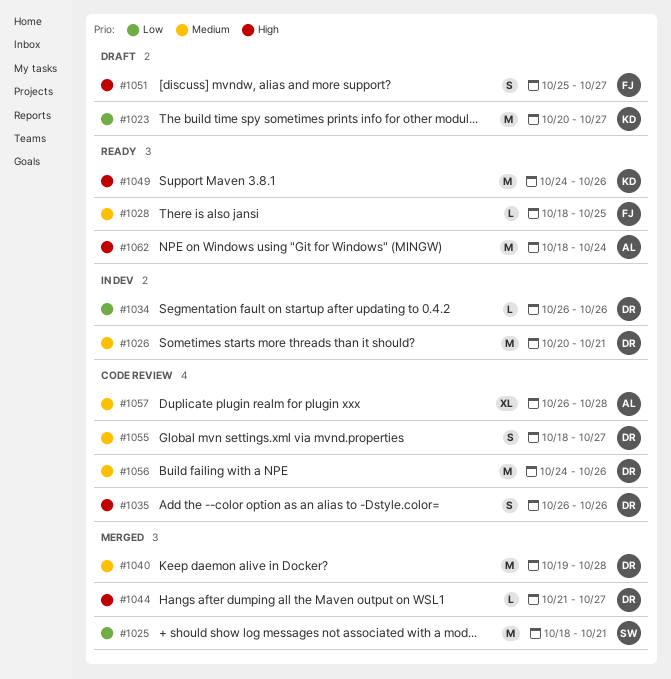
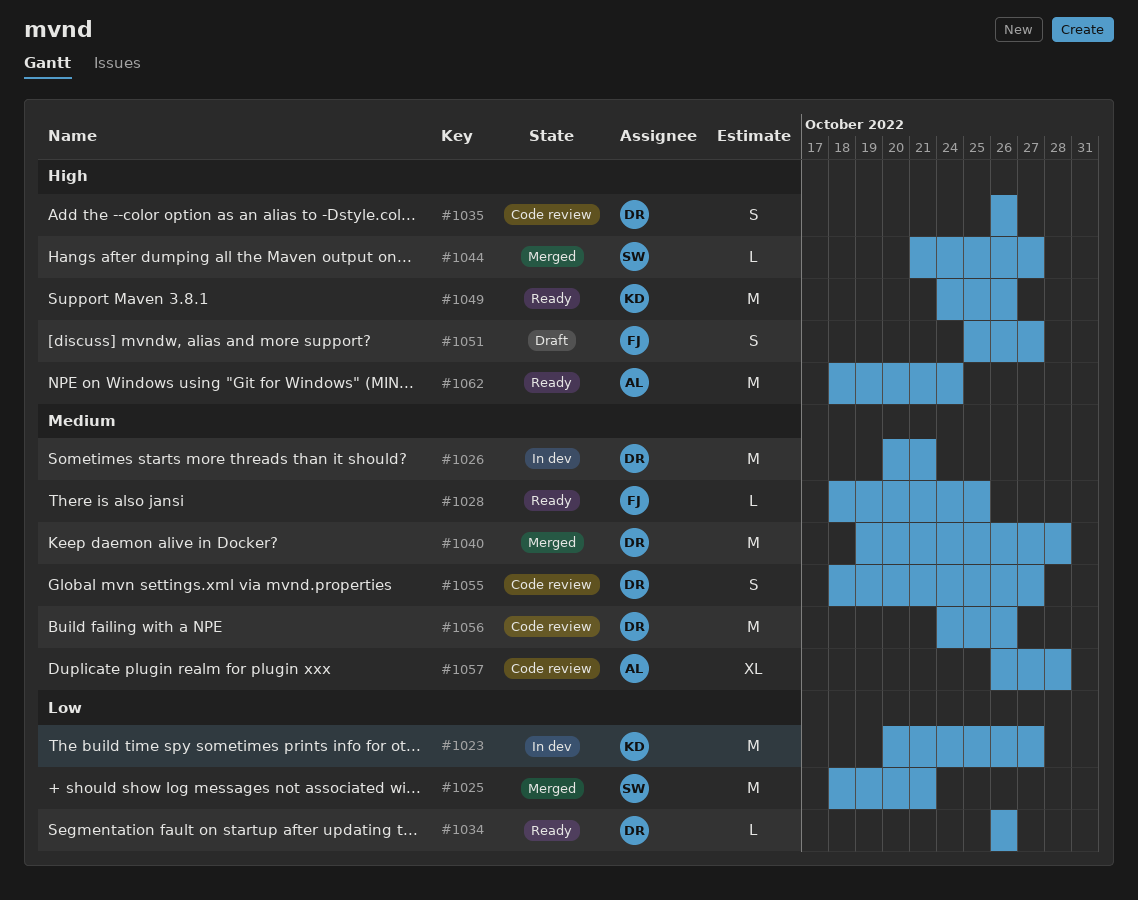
#1023, status: Draft -> In dev
#1034, status: In dev -> Ready
#1044, owner: DR -> SW

